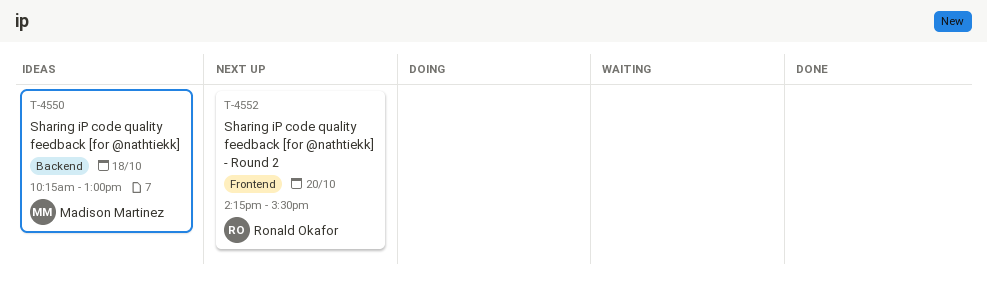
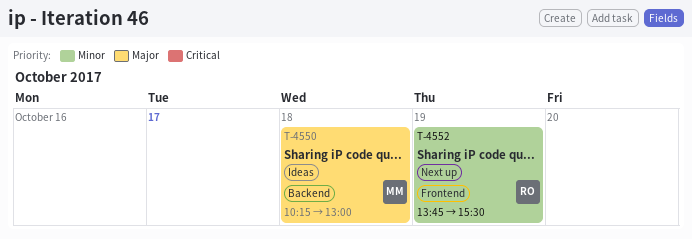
T-4552, day: Oct 20 -> Oct 19
T-4552, begins: 14:15 -> 13:45

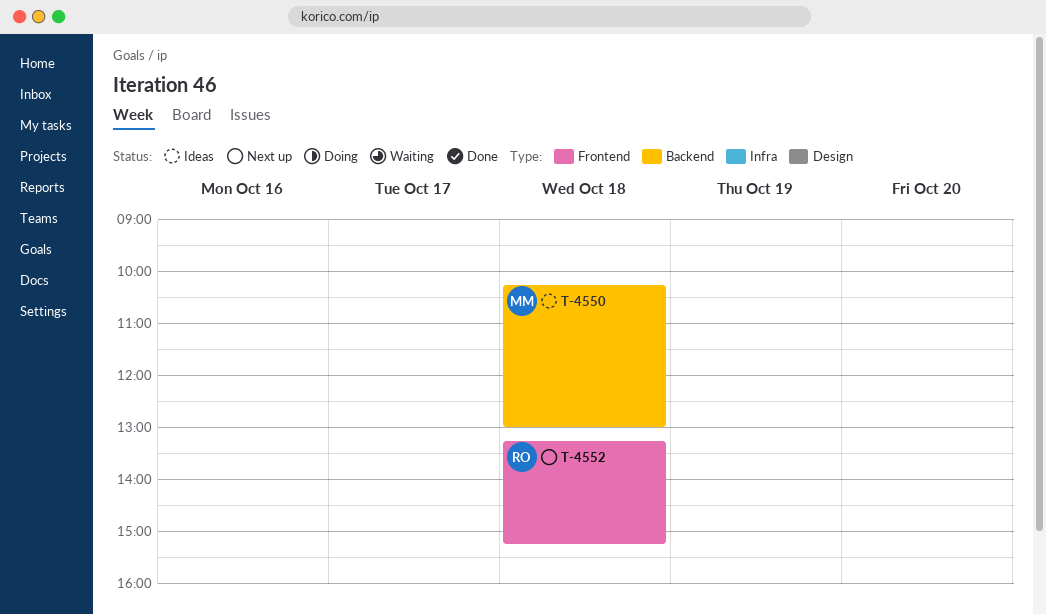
T-4552, day: Oct 19 -> Oct 18
T-4552, begins: 13:45 -> 13:15
T-4552, ends: 15:30 -> 15:15

